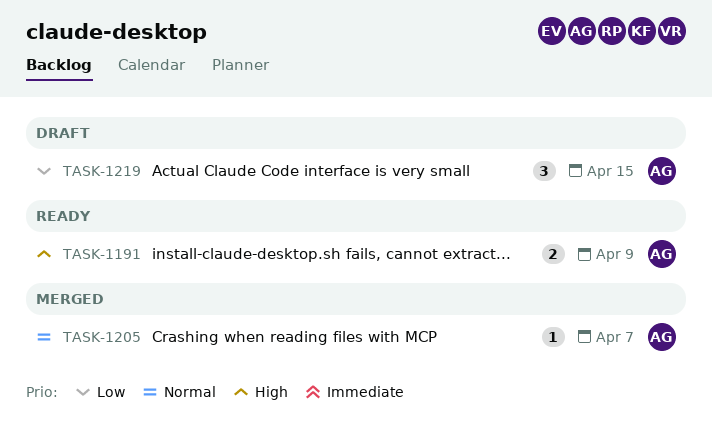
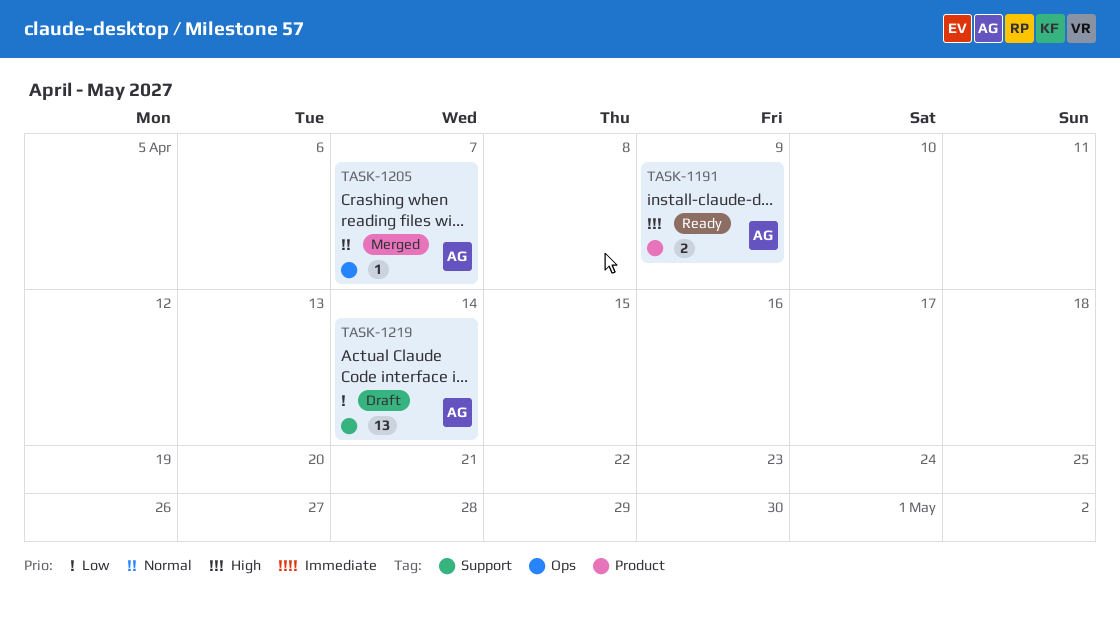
TASK-1219, estimate: 3 -> 13
TASK-1219, due: Apr 15 -> Apr 14

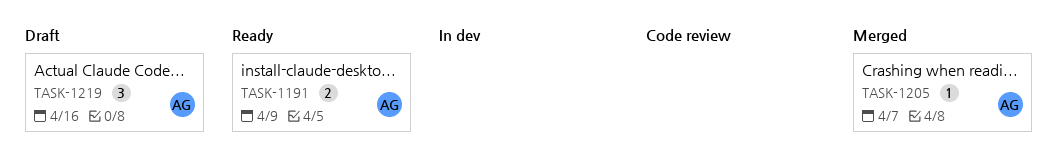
TASK-1219, estimate: 13 -> 3
TASK-1219, due: Apr 14 -> Apr 16

